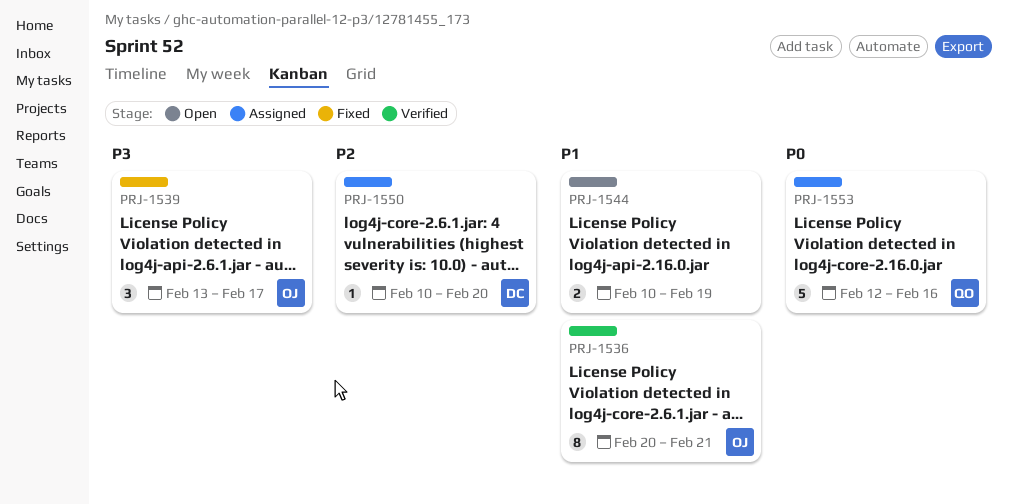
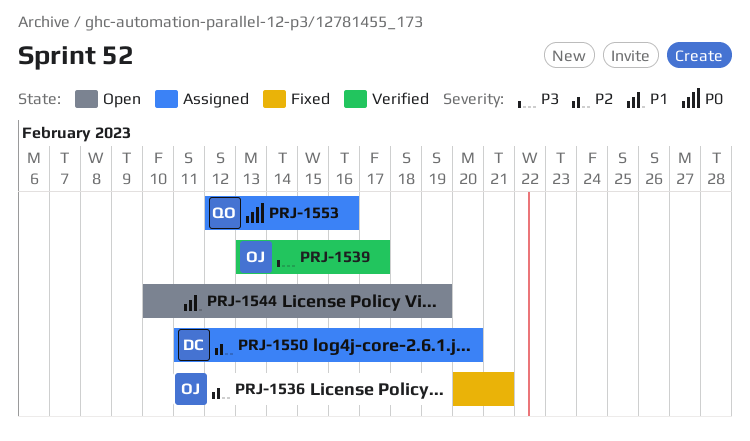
PRJ-1536, status: Verified -> Fixed
PRJ-1536, priority: P1 -> P2
PRJ-1539, status: Fixed -> Verified
PRJ-1550, start: Feb 10 -> Feb 11

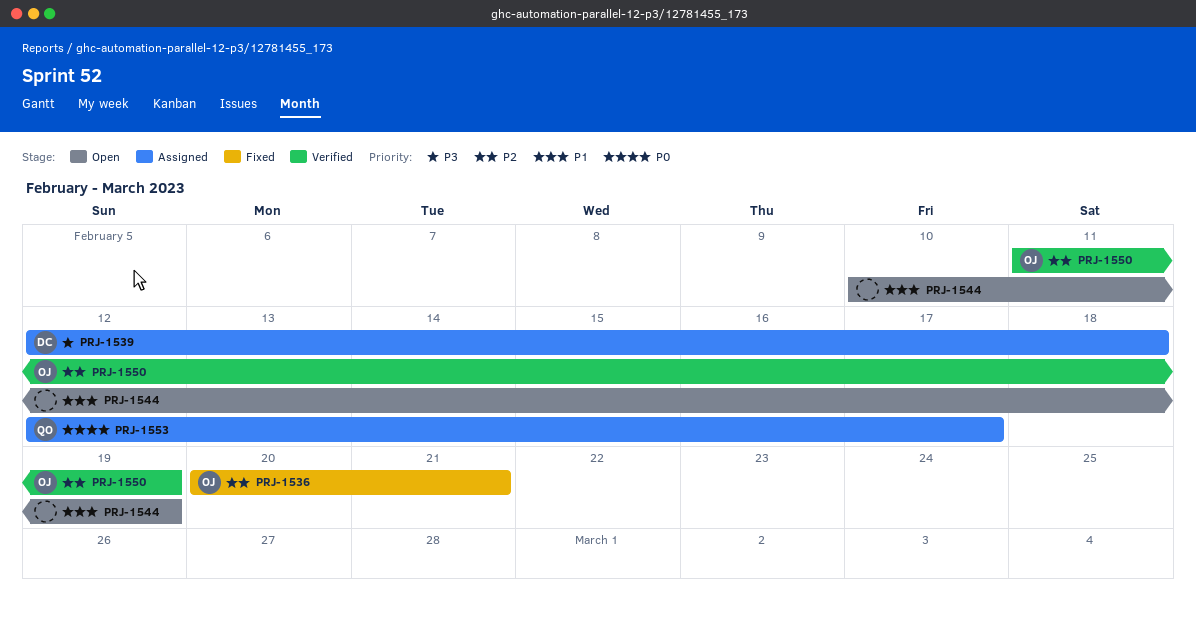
PRJ-1539, status: Verified -> Assigned
PRJ-1539, owner: OJ -> DC
PRJ-1539, start: Feb 13 -> Feb 12
PRJ-1539, due: Feb 17 -> Feb 18
PRJ-1550, status: Assigned -> Verified
PRJ-1550, owner: DC -> OJ
PRJ-1550, due: Feb 20 -> Feb 19
PRJ-1553, due: Feb 16 -> Feb 17

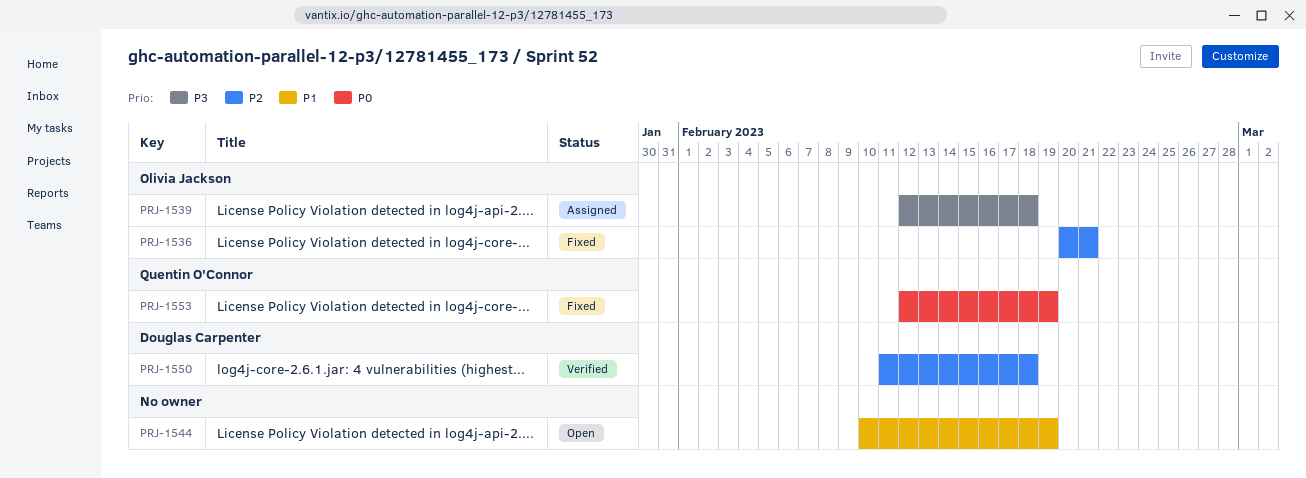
PRJ-1539, owner: Douglas Carpenter -> Olivia Jackson
PRJ-1550, owner: Olivia Jackson -> Douglas Carpenter
PRJ-1550, due: Feb 19 -> Feb 18
PRJ-1553, status: Assigned -> Fixed
PRJ-1553, due: Feb 17 -> Feb 19

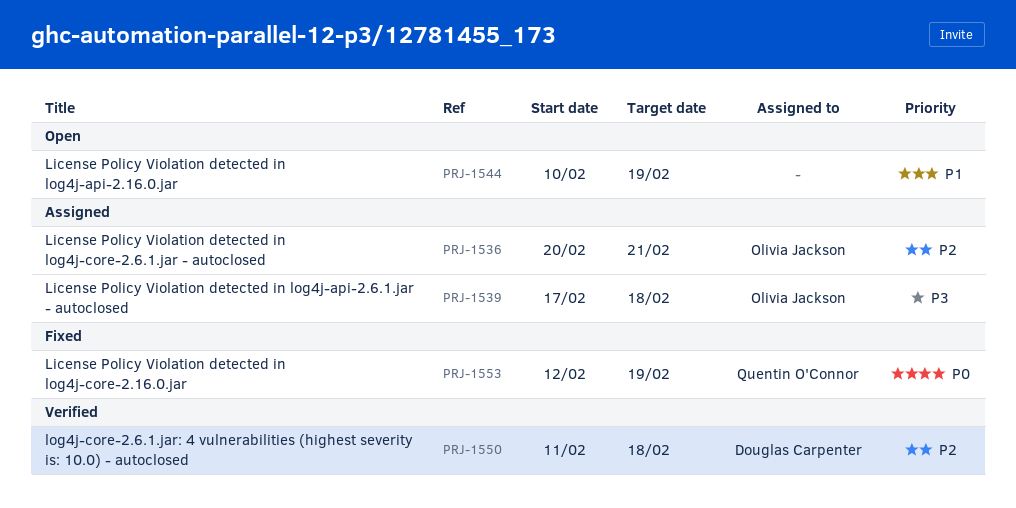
PRJ-1536, status: Fixed -> Assigned
PRJ-1539, start: Feb 12 -> Feb 17

